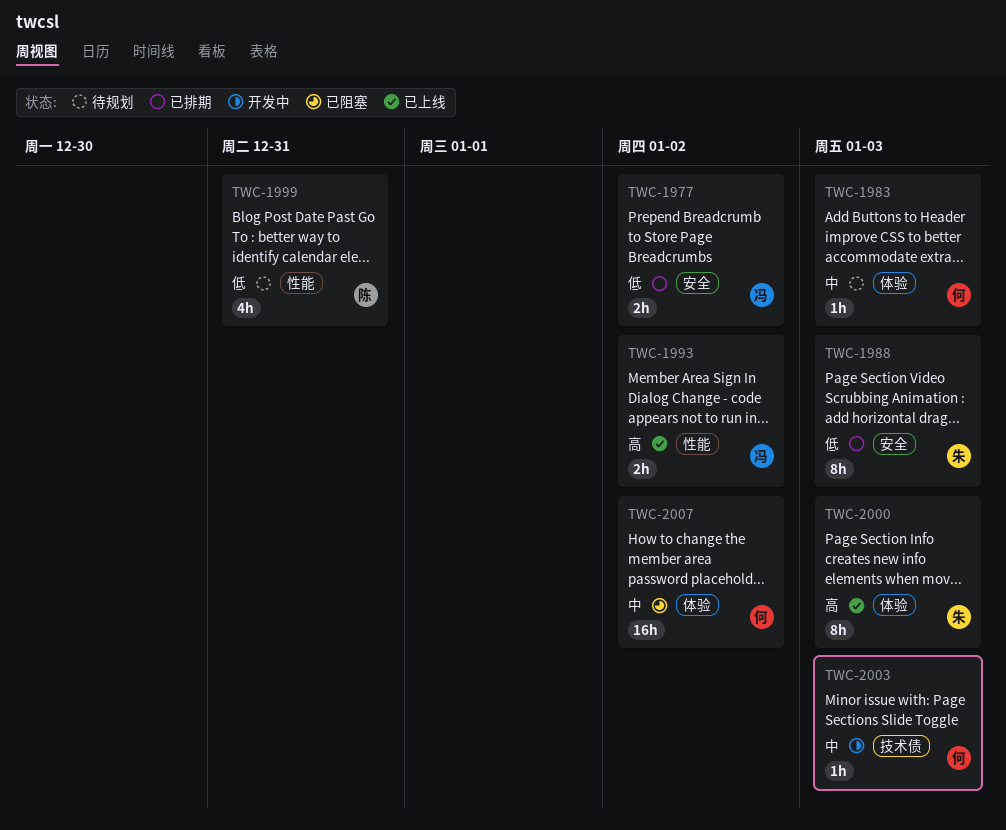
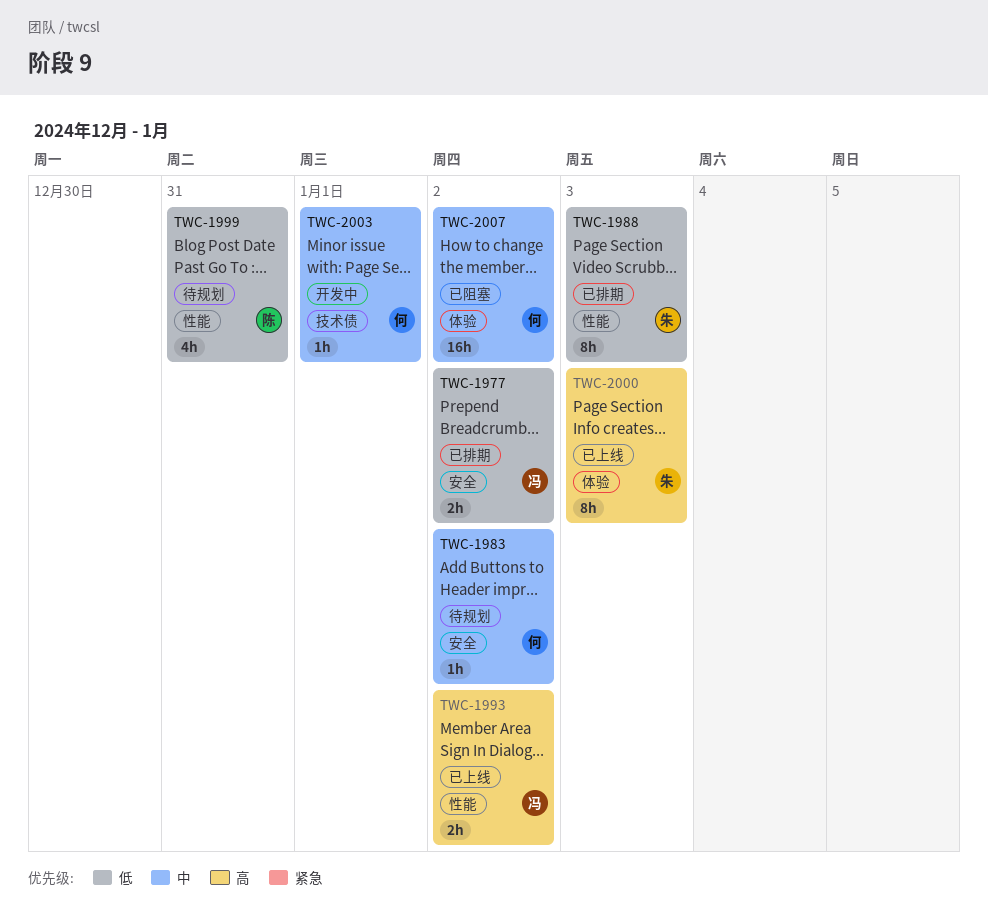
TWC-1983, label: 体验 -> 安全
TWC-1983, due: Jan 3 -> Jan 2
TWC-1988, label: 安全 -> 性能
TWC-2003, due: Jan 3 -> Jan 1

